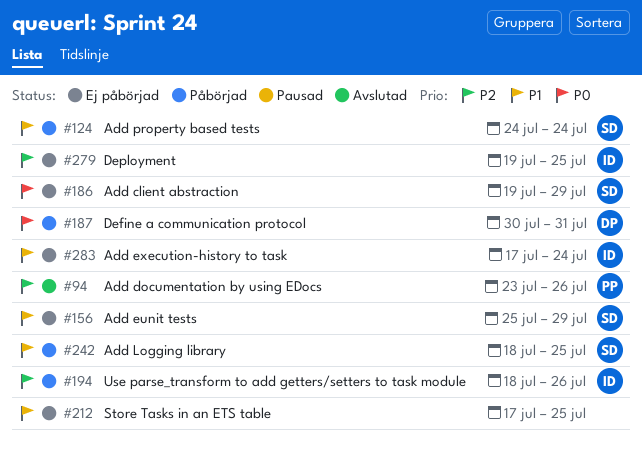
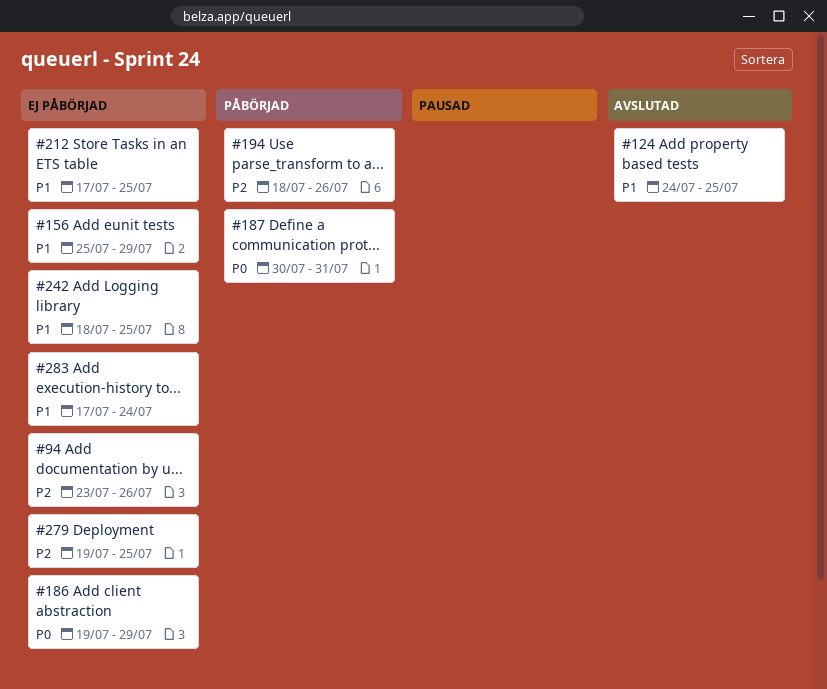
#94, status: Avslutad -> Ej påbörjad
#124, status: Påbörjad -> Avslutad
#124, due: Jul 24 -> Jul 25
#242, status: Påbörjad -> Ej påbörjad

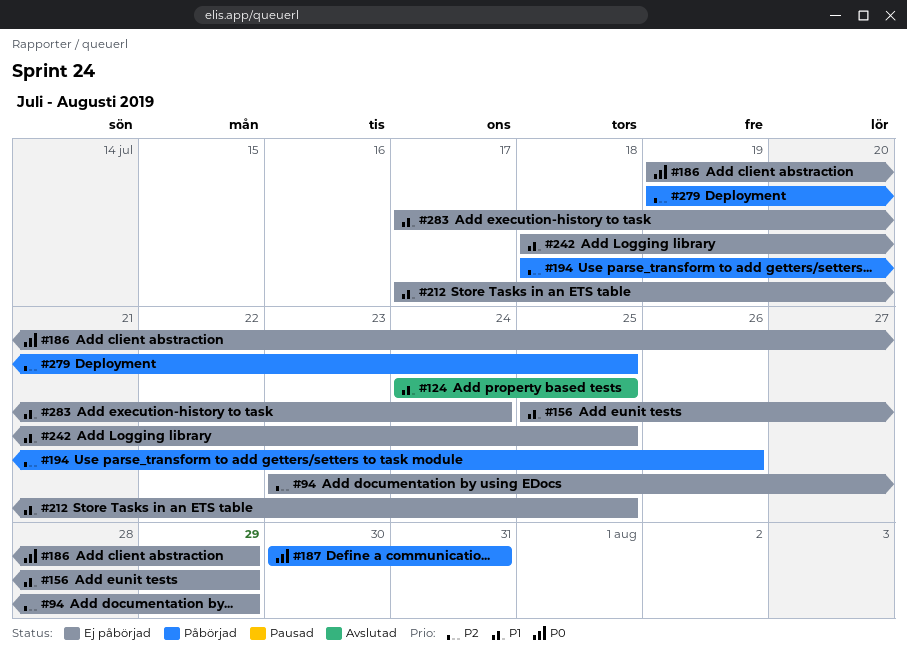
#94, due: Jul 26 -> Jul 29
#279, status: Ej påbörjad -> Påbörjad

